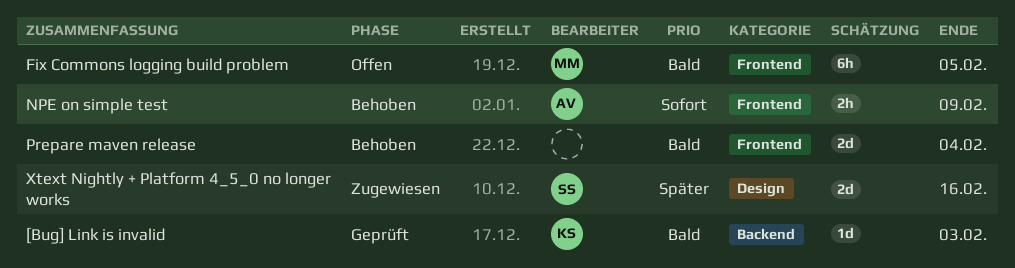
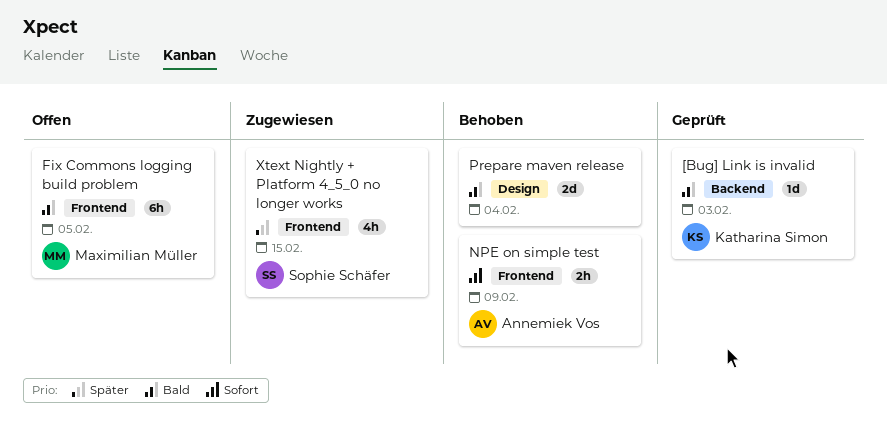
Prepare maven release, label: Frontend -> Design
Xtext Nightly + Platform 4_5_0 no longer works, label: Design -> Frontend
Xtext Nightly + Platform 4_5_0 no longer works, estimate: 2d -> 4h
Xtext Nightly + Platform 4_5_0 no longer works, due: Feb 16 -> Feb 15

